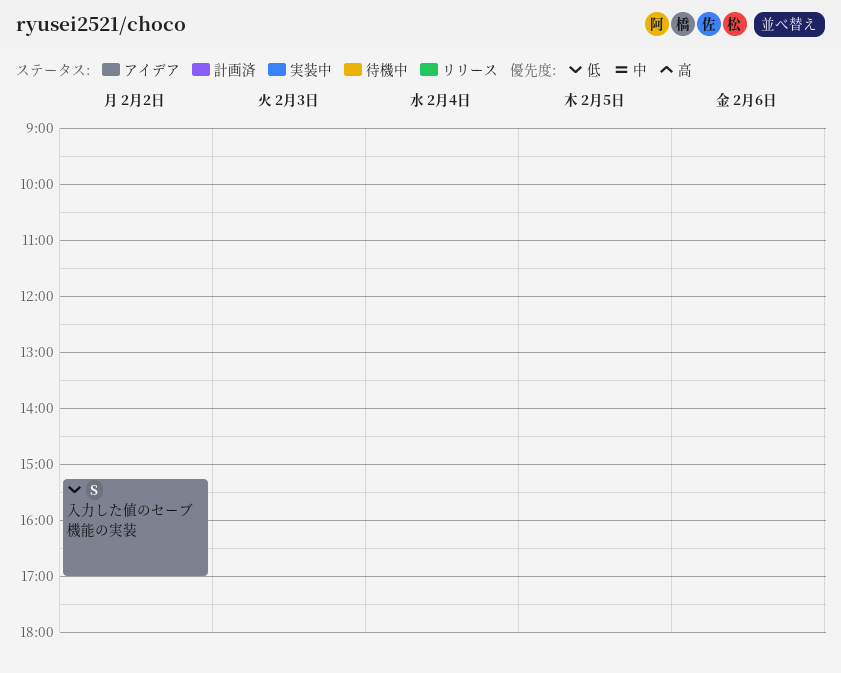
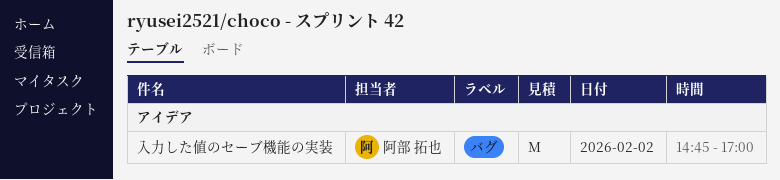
入力した値のセーブ機能の実装, estimate: S -> M
入力した値のセーブ機能の実装, begins: 15:15 -> 14:45

